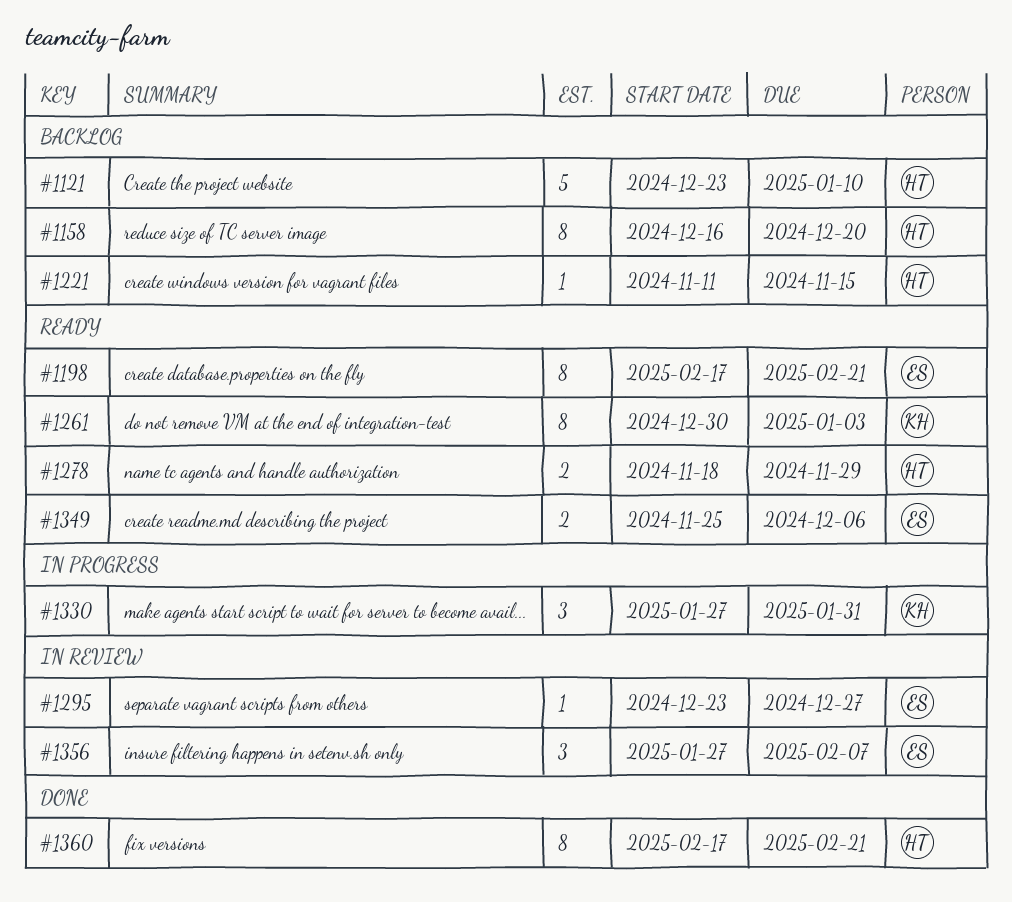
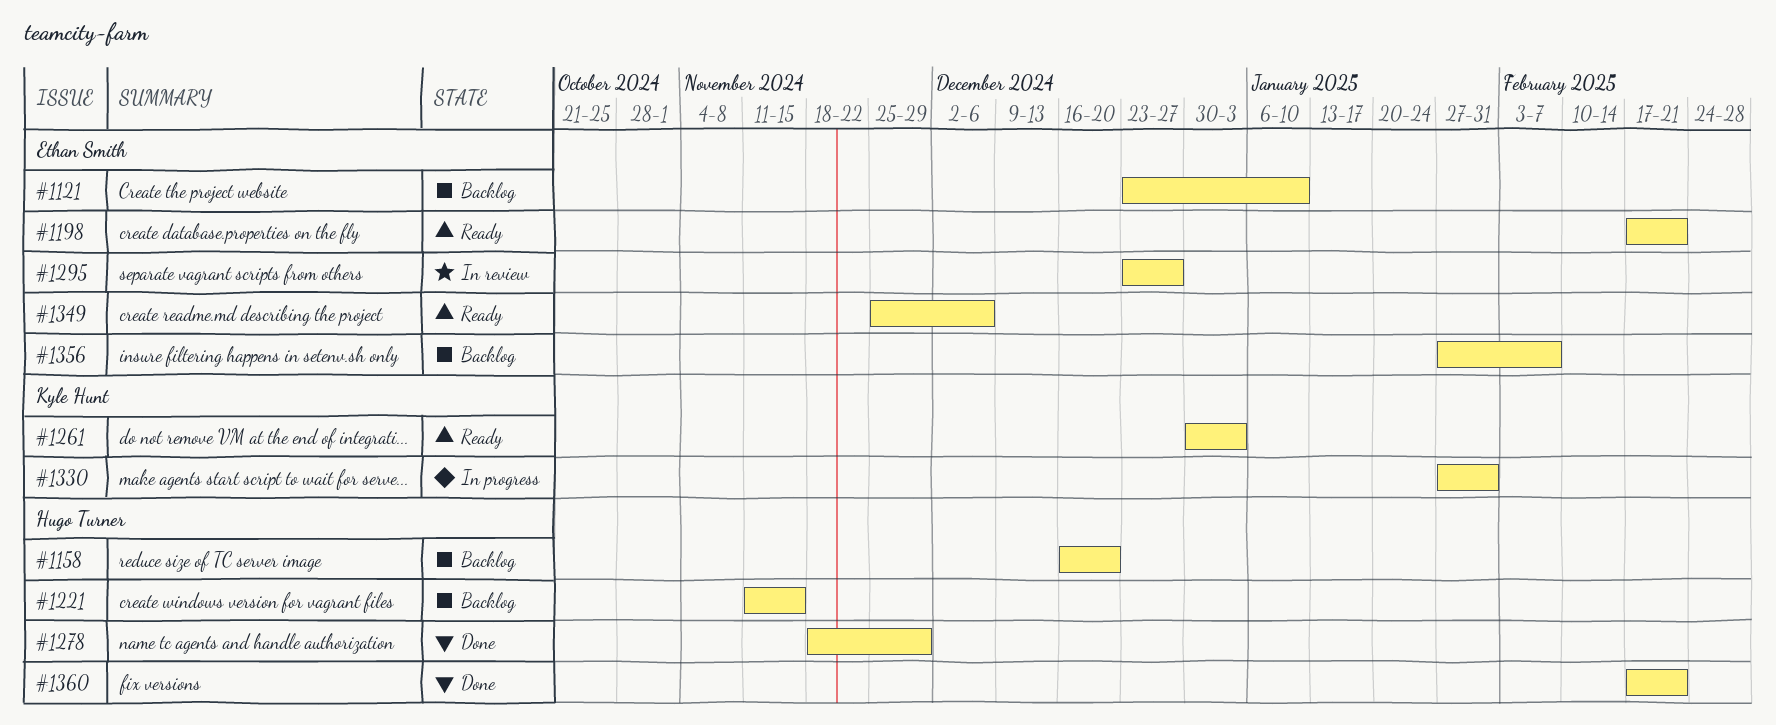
#1121, owner: Hugo Turner -> Ethan Smith
#1278, status: Ready -> Done
#1356, status: In review -> Backlog

